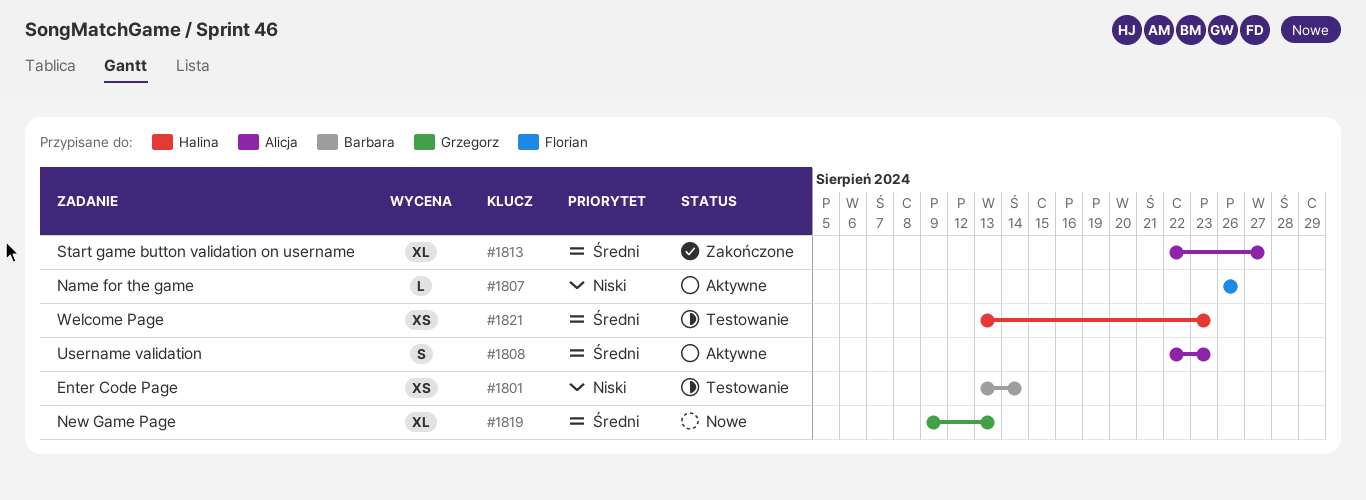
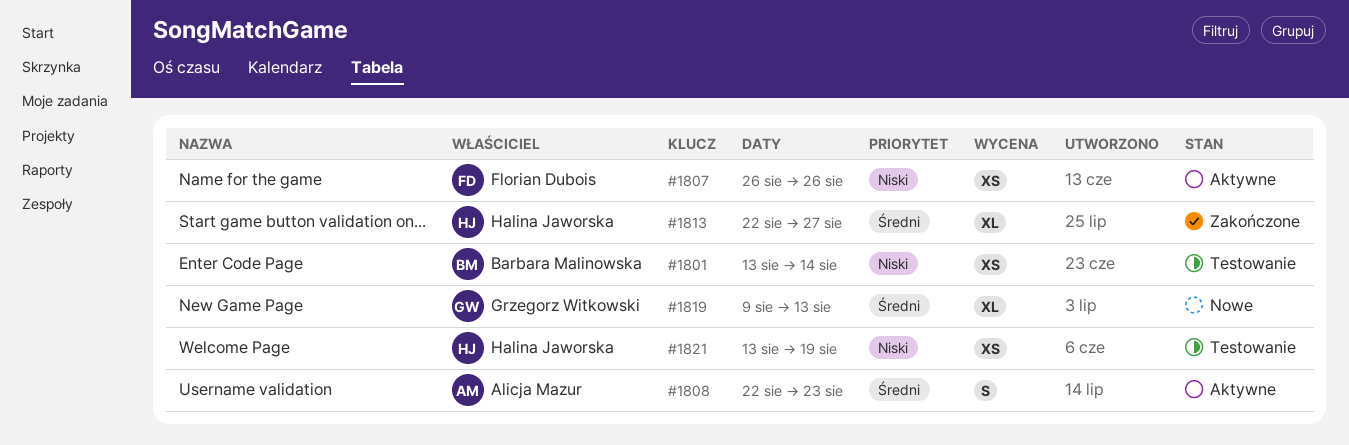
#1807, estimate: L -> XS
#1813, owner: Alicja Mazur -> Halina Jaworska
#1821, priority: Średni -> Niski
#1821, due: Aug 23 -> Aug 19

